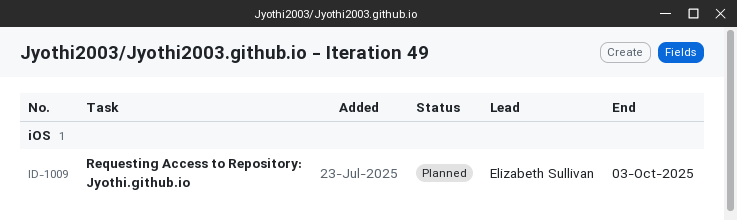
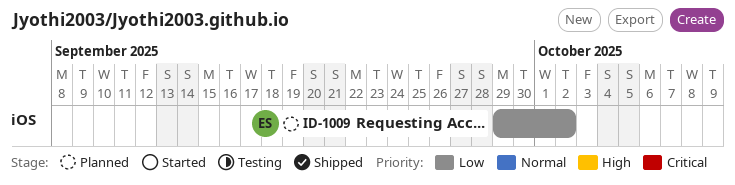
ID-1009, due: Oct 3 -> Oct 2

